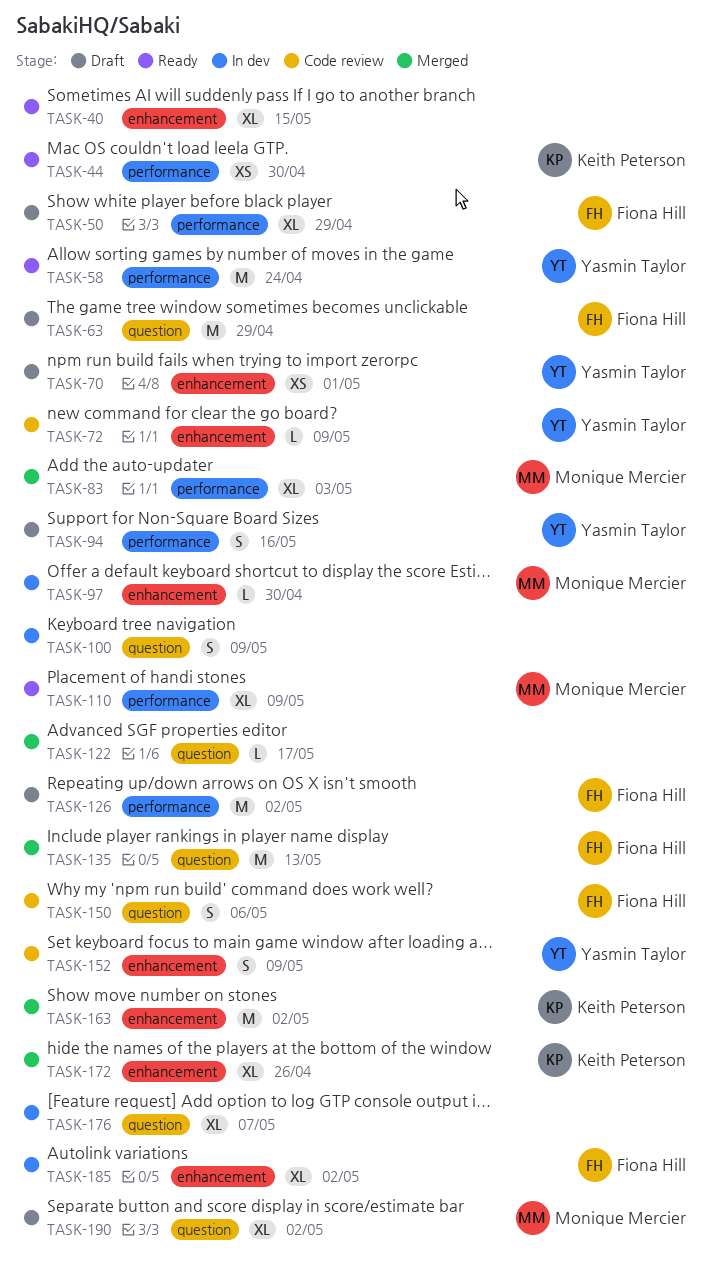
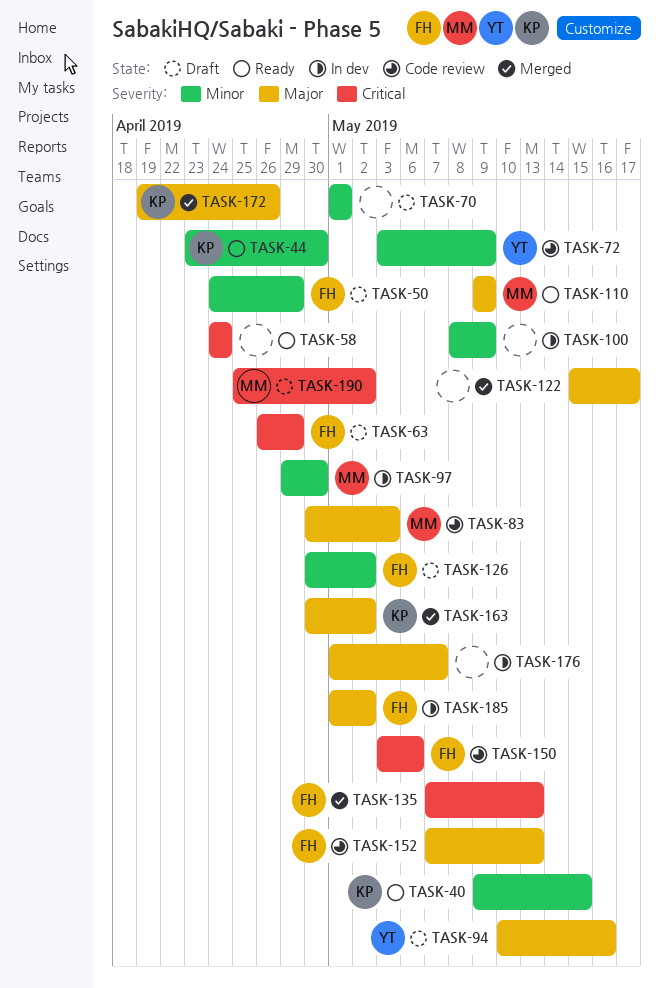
TASK-40, owner: none -> Keith Peterson
TASK-58, owner: Yasmin Taylor -> none
TASK-70, owner: Yasmin Taylor -> none
TASK-83, status: Merged -> Code review
TASK-152, owner: Yasmin Taylor -> Fiona Hill
TASK-152, due: May 9 -> May 13

